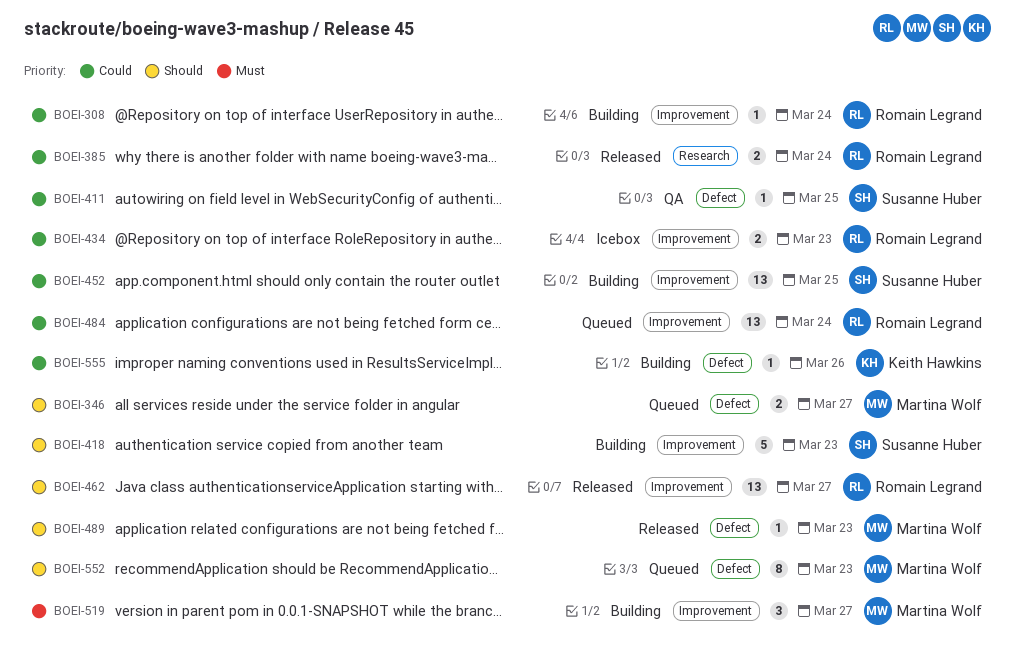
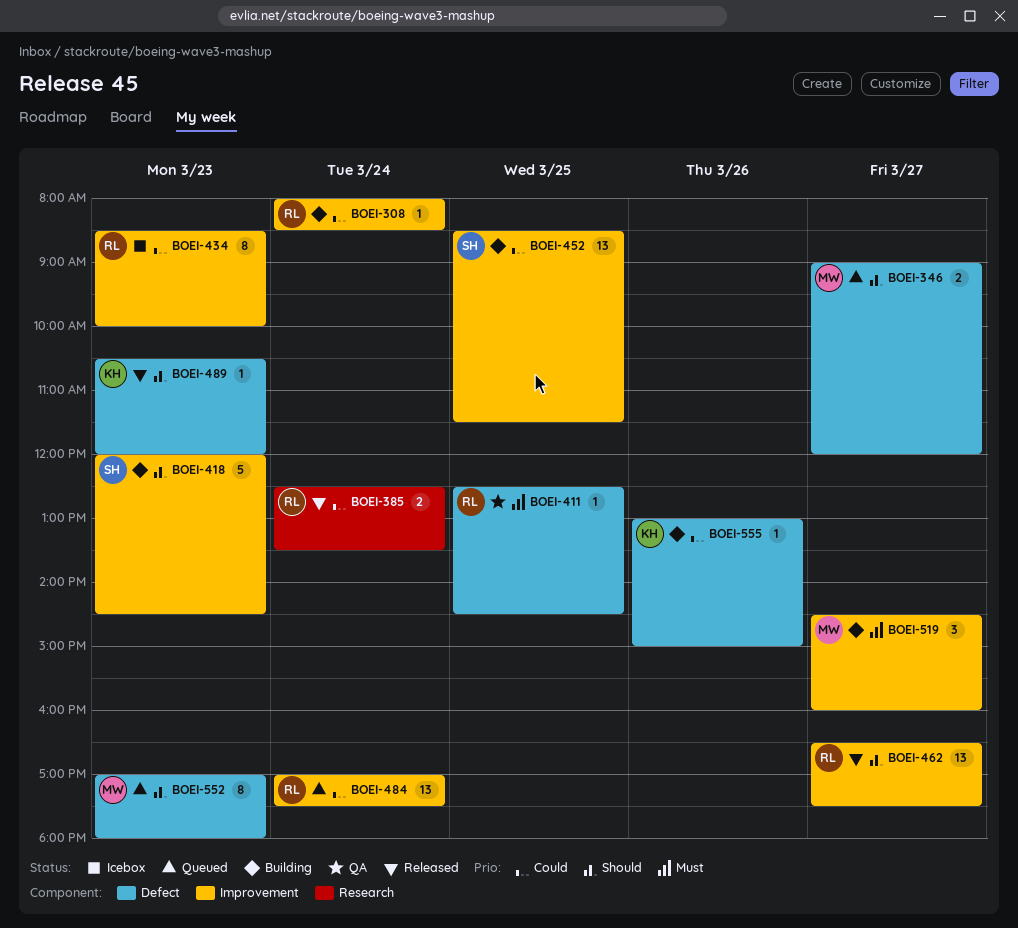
BOEI-411, owner: Susanne Huber -> Romain Legrand
BOEI-411, priority: Could -> Must
BOEI-434, estimate: 2 -> 8
BOEI-489, owner: Martina Wolf -> Keith Hawkins

